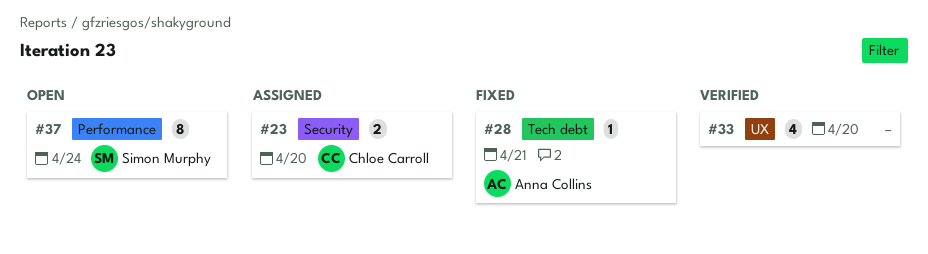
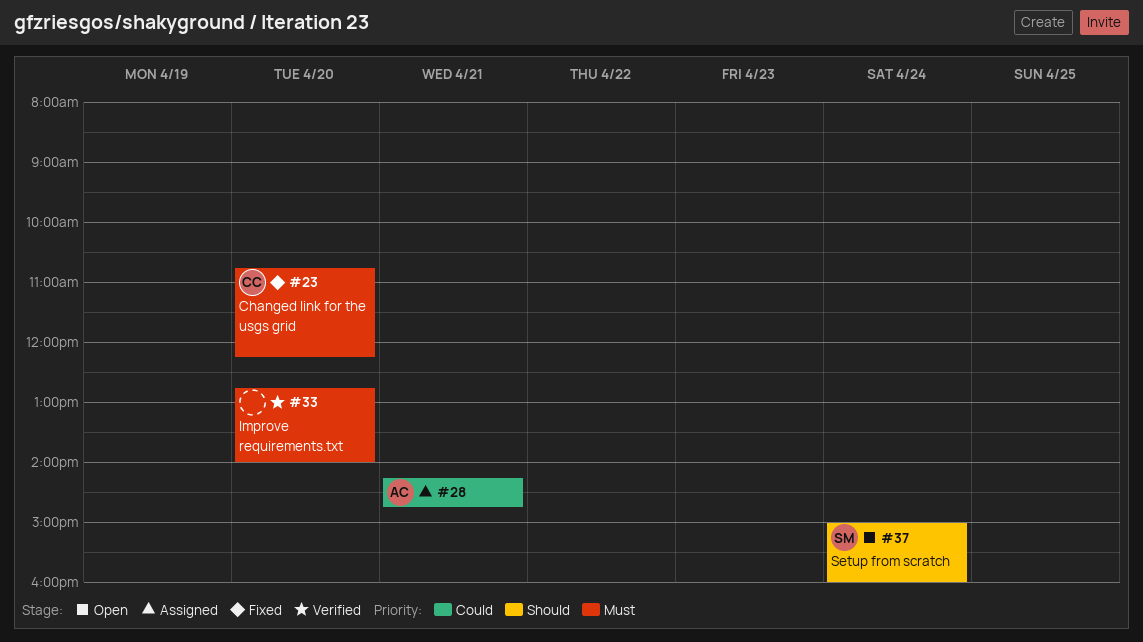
#23, status: Assigned -> Fixed
#28, status: Fixed -> Assigned

